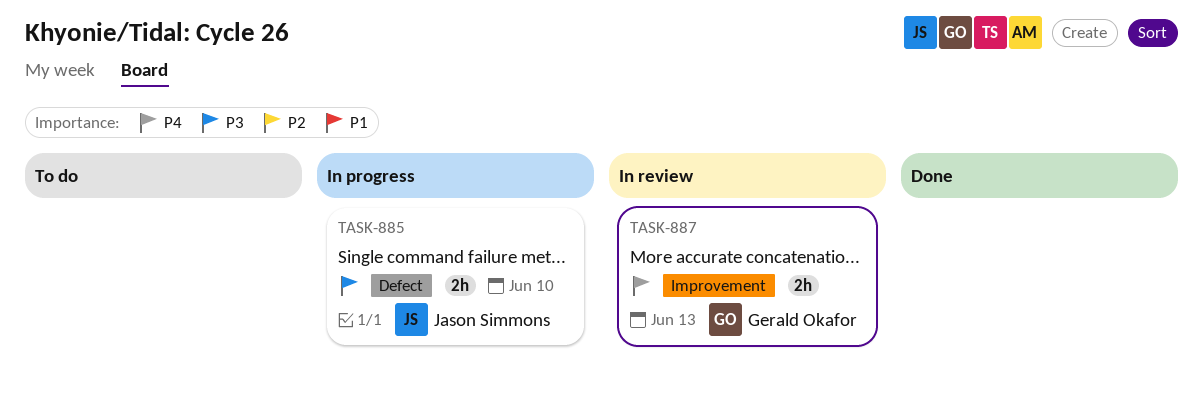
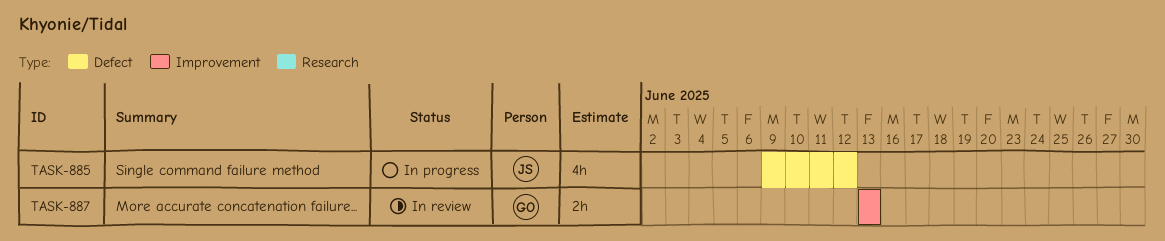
TASK-885, estimate: 2h -> 4h
TASK-885, due: Jun 10 -> Jun 12

